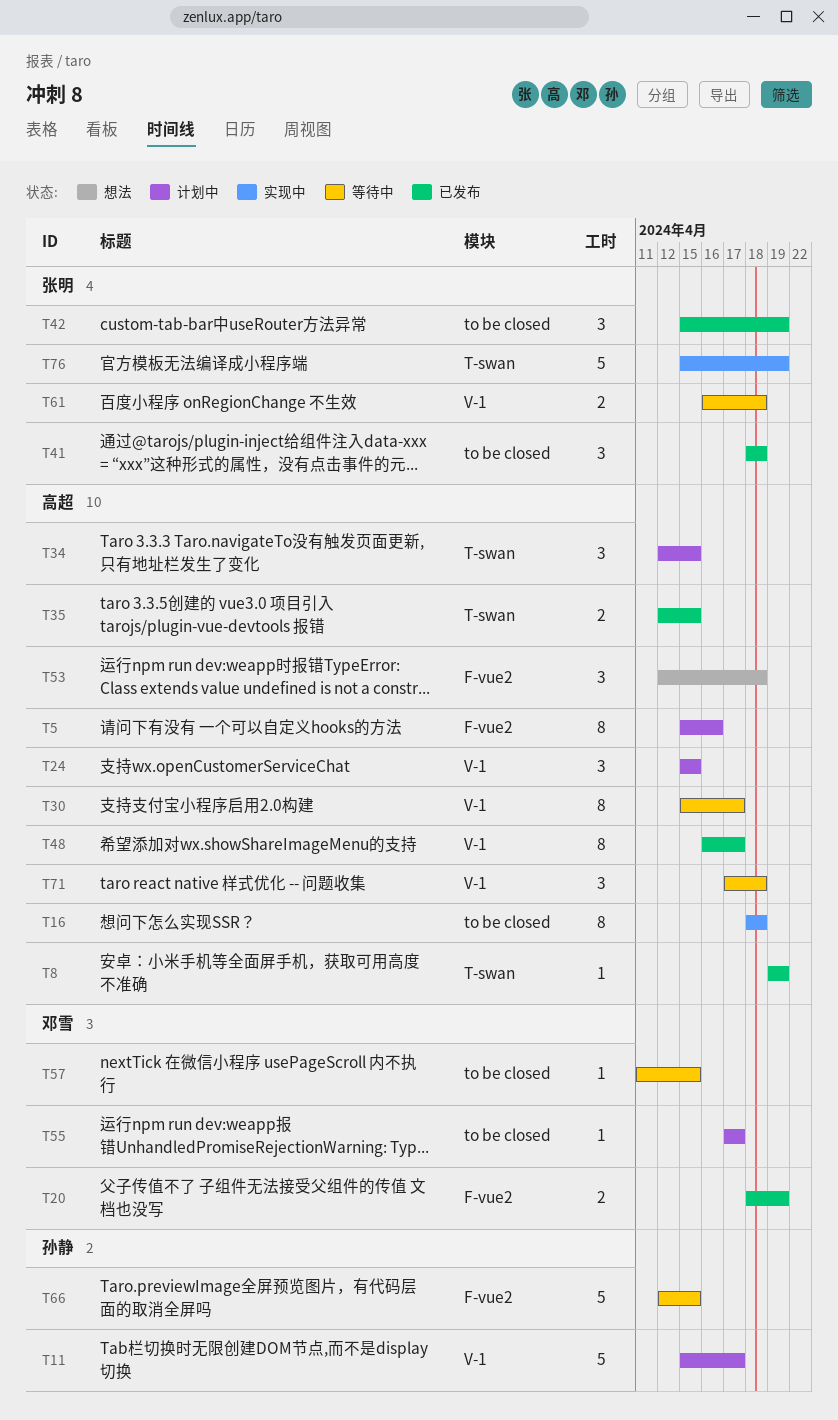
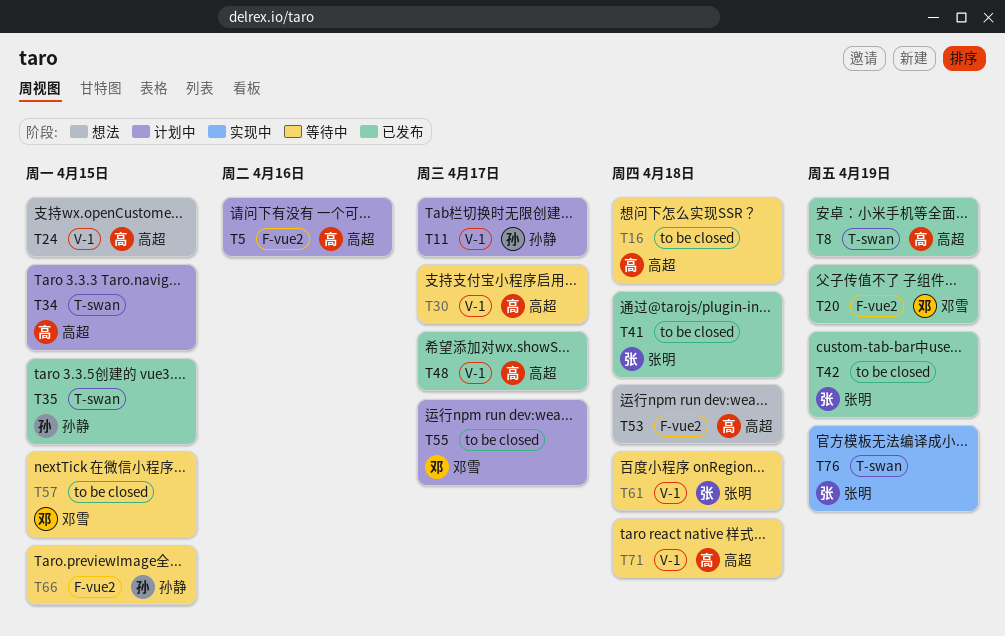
T16, status: 实现中 -> 等待中
T24, status: 计划中 -> 想法
T35, owner: 高超 -> 孙静

